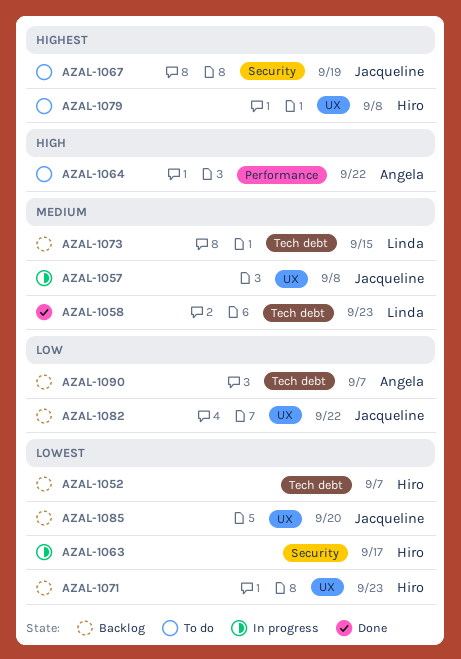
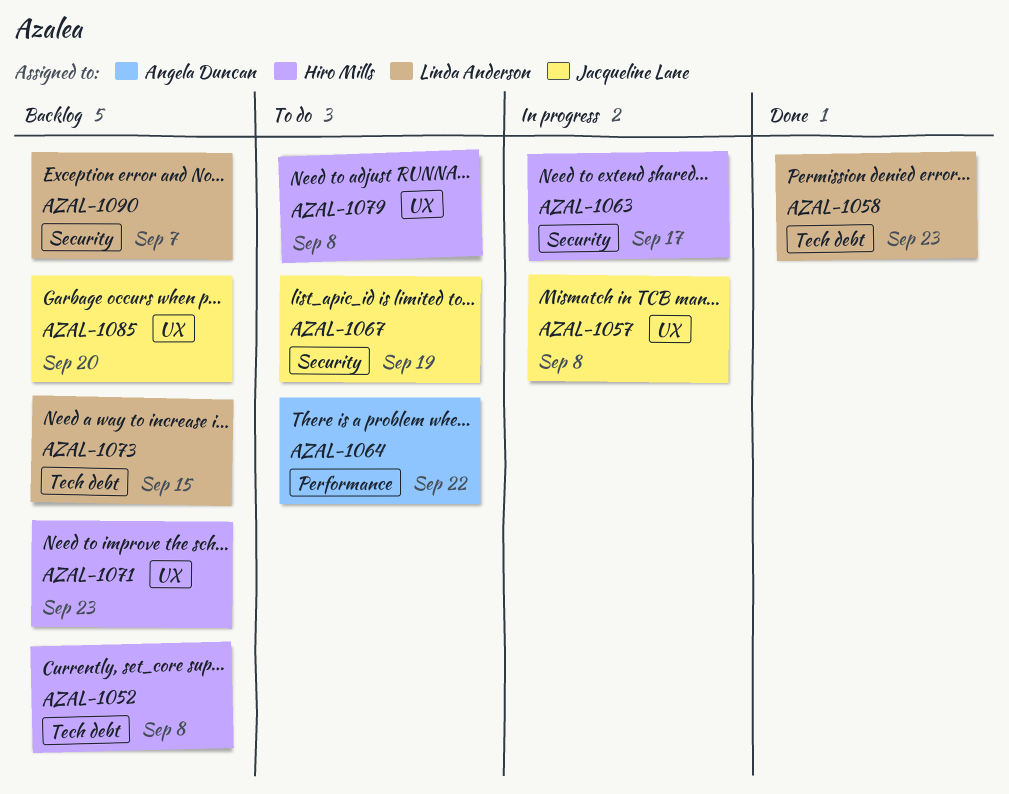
AZAL-1052, due: Sep 7 -> Sep 8
AZAL-1082: present -> none
AZAL-1090, owner: Angela Duncan -> Linda Anderson
AZAL-1090, label: Tech debt -> Security

